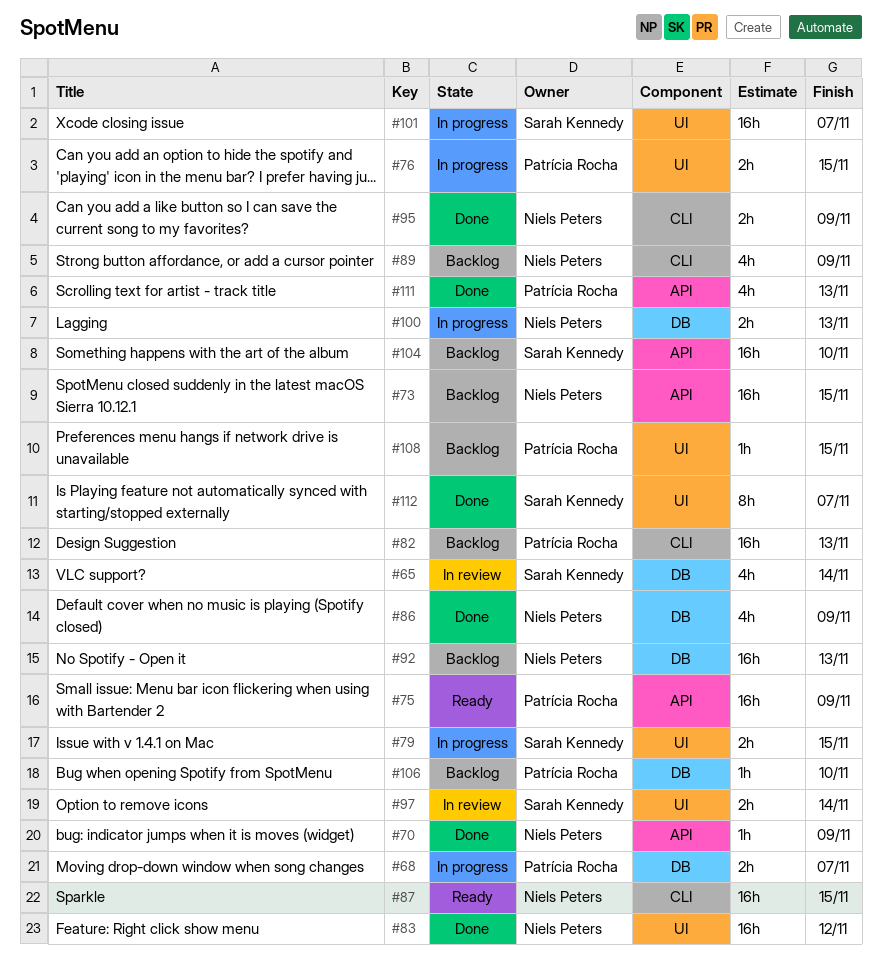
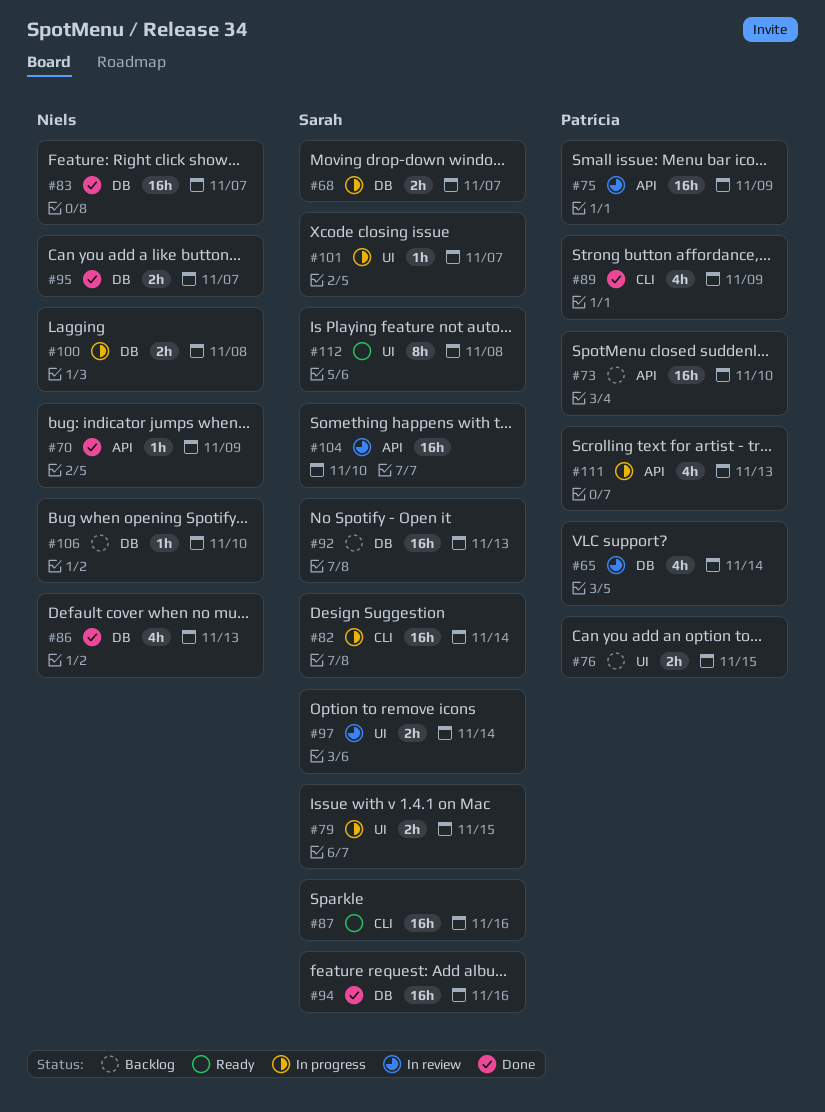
#65, owner: Sarah Kennedy -> Patrícia Rocha
#68, owner: Patrícia Rocha -> Sarah Kennedy
#73, owner: Niels Peters -> Patrícia Rocha
#73, due: Nov 15 -> Nov 10
#75, status: Ready -> In review
#76, status: In progress -> Backlog
#82, status: Backlog -> In progress
#82, owner: Patrícia Rocha -> Sarah Kennedy
#82, due: Nov 13 -> Nov 14
#83, label: UI -> DB
#83, due: Nov 12 -> Nov 7
#86, due: Nov 9 -> Nov 13
#87, owner: Niels Peters -> Sarah Kennedy
#87, due: Nov 15 -> Nov 16
#89, status: Backlog -> Done
#89, owner: Niels Peters -> Patrícia Rocha
#92, owner: Niels Peters -> Sarah Kennedy
#94: none -> present
#95, label: CLI -> DB
#95, due: Nov 9 -> Nov 7
#100, due: Nov 13 -> Nov 8
#101, estimate: 16h -> 1h
#104, status: Backlog -> In review
#106, owner: Patrícia Rocha -> Niels Peters
#108: present -> none
#111, status: Done -> In progress
#112, status: Done -> Ready
#112, due: Nov 7 -> Nov 8

